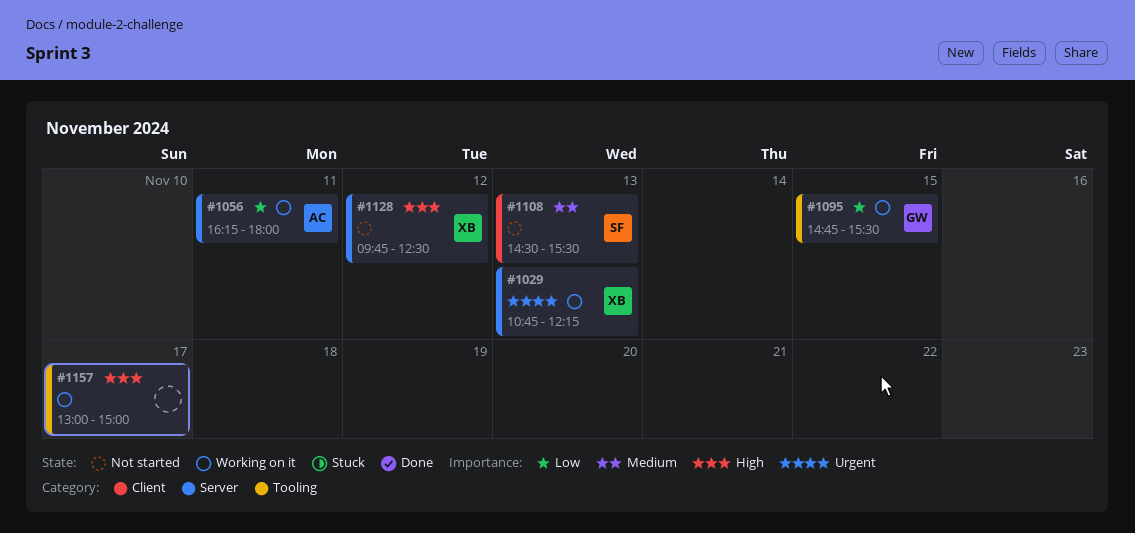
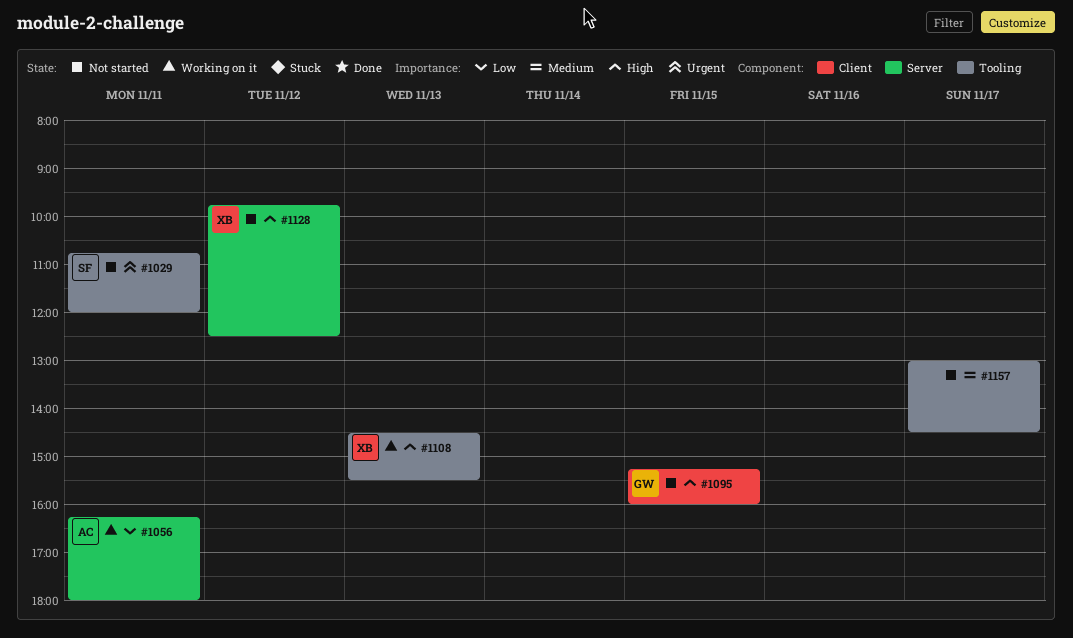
#1029, status: Working on it -> Not started
#1029, owner: XB -> SF
#1029, label: Server -> Tooling
#1029, day: Nov 13 -> Nov 11
#1029, ends: 12:15 -> 12:00
#1095, status: Working on it -> Not started
#1095, priority: Low -> High
#1095, label: Tooling -> Client
#1095, begins: 14:45 -> 15:15
#1095, ends: 15:30 -> 16:00
#1108, status: Not started -> Working on it
#1108, owner: SF -> XB
#1108, priority: Medium -> High
#1108, label: Client -> Tooling
#1157, status: Working on it -> Not started
#1157, priority: High -> Medium
#1157, ends: 15:00 -> 14:30

